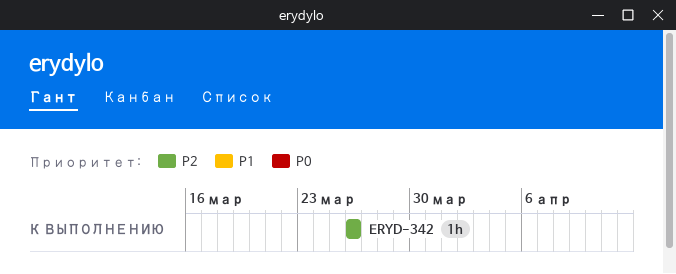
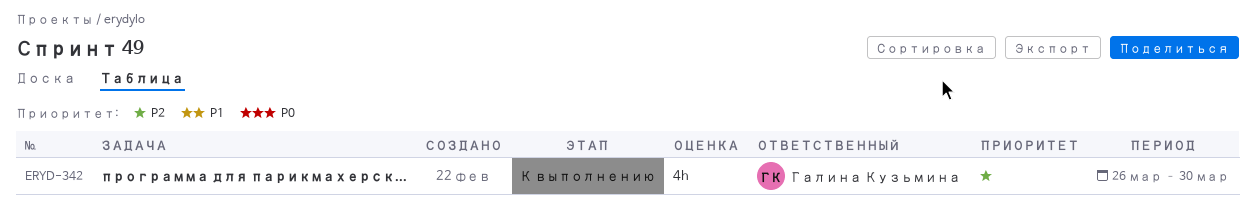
ERYD-342, estimate: 1h -> 4h
ERYD-342, due: Mar 26 -> Mar 30

